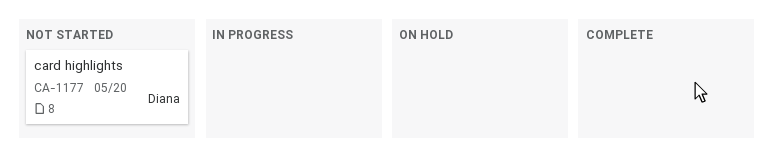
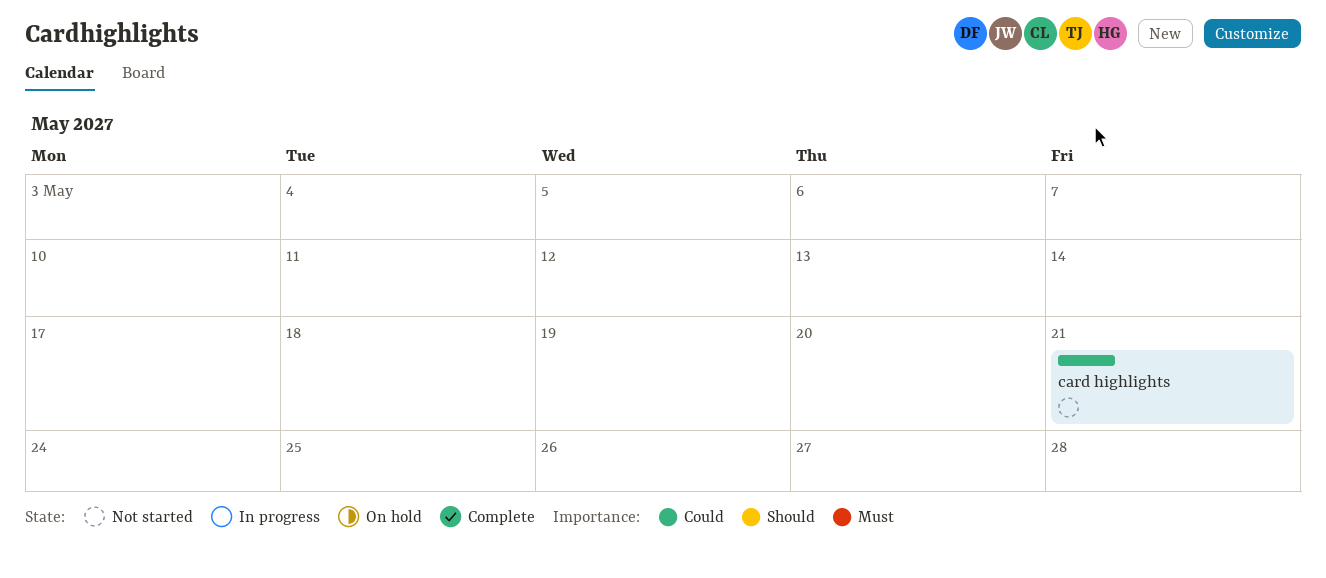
card highlights, due: May 20 -> May 21

